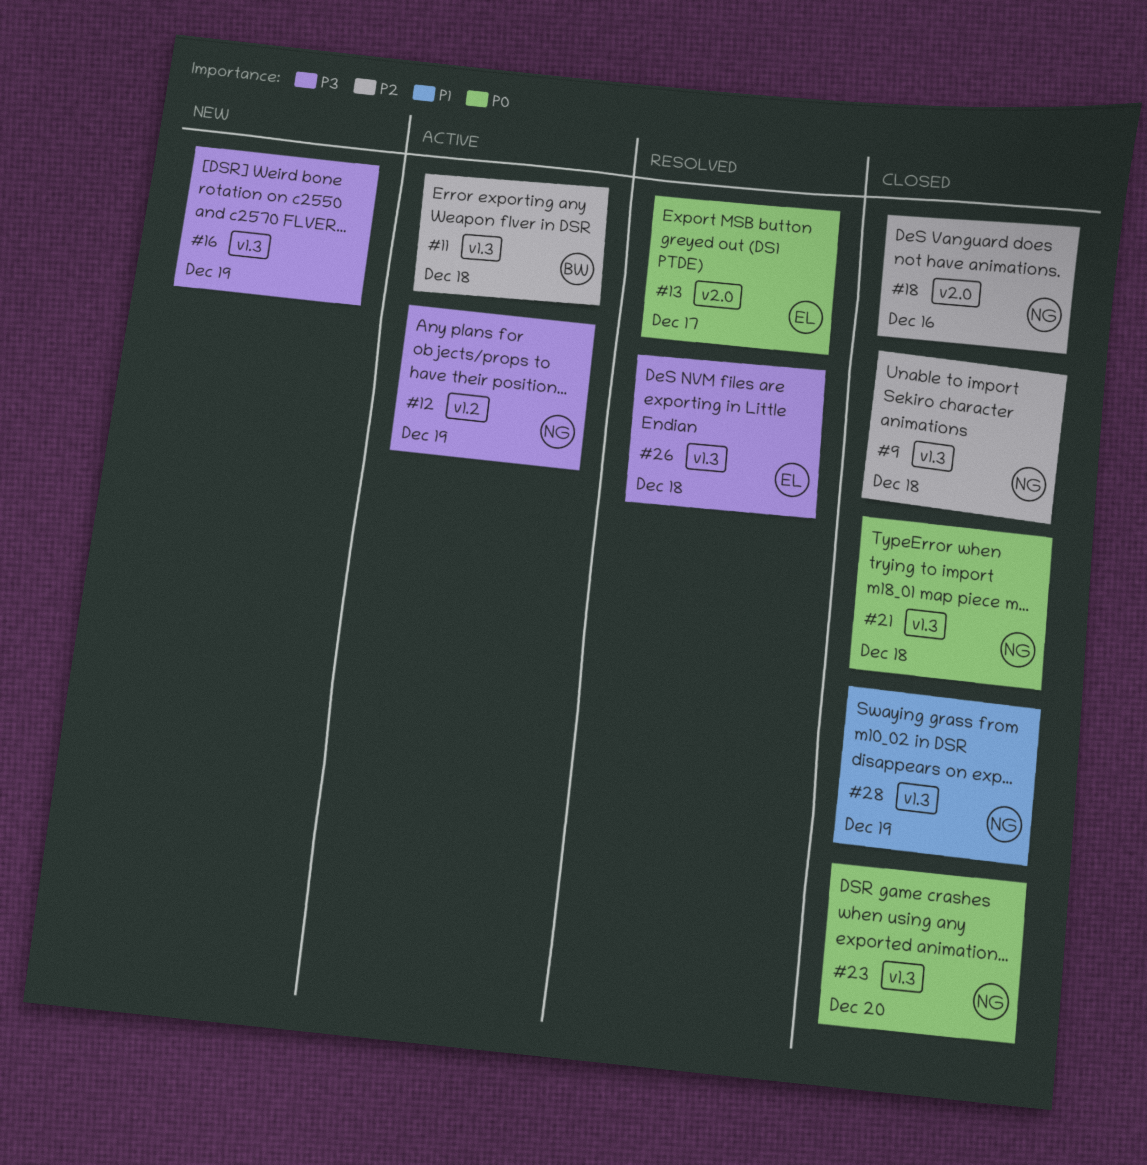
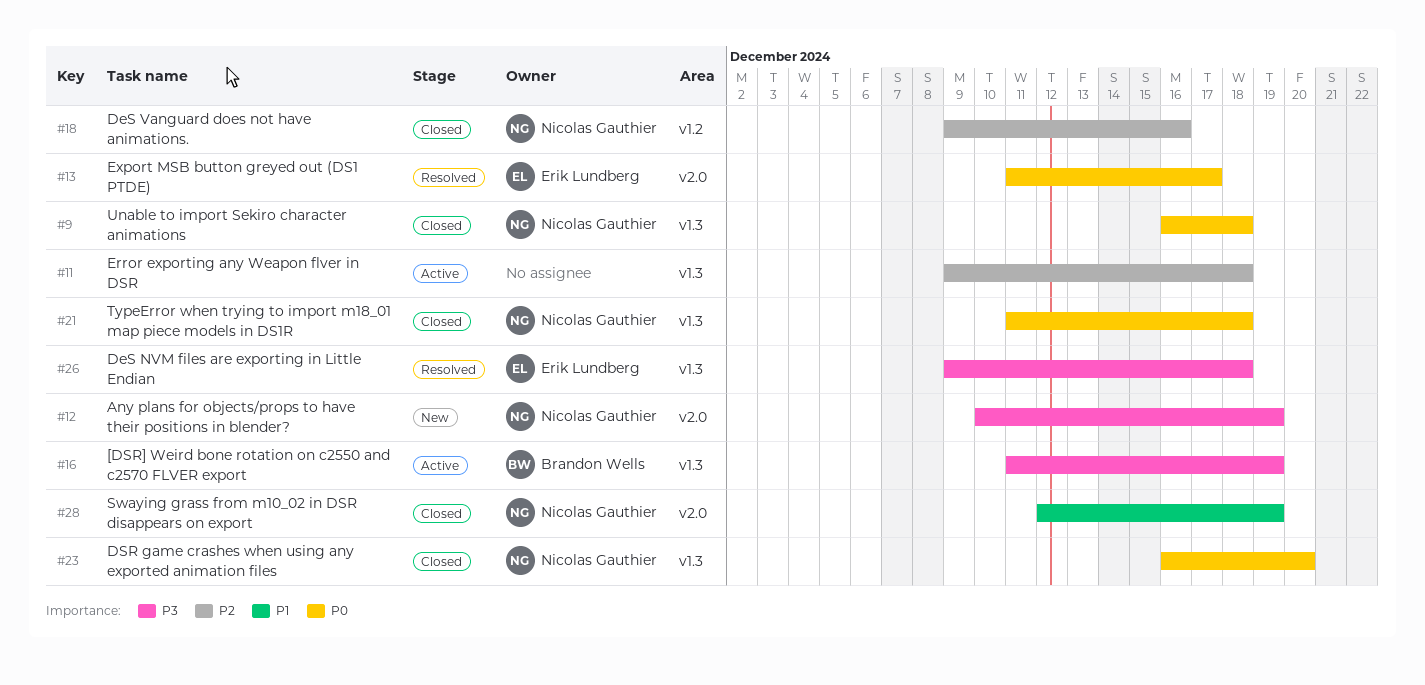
#9, priority: P2 -> P0
#11, owner: Brandon Wells -> none
#12, status: Active -> New
#12, label: v1.2 -> v2.0
#16, status: New -> Active
#16, owner: none -> Brandon Wells
#18, label: v2.0 -> v1.2
#28, label: v1.3 -> v2.0

